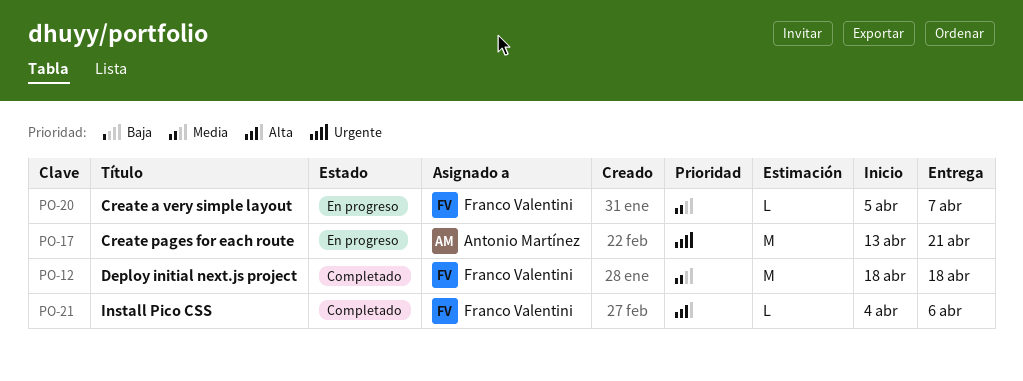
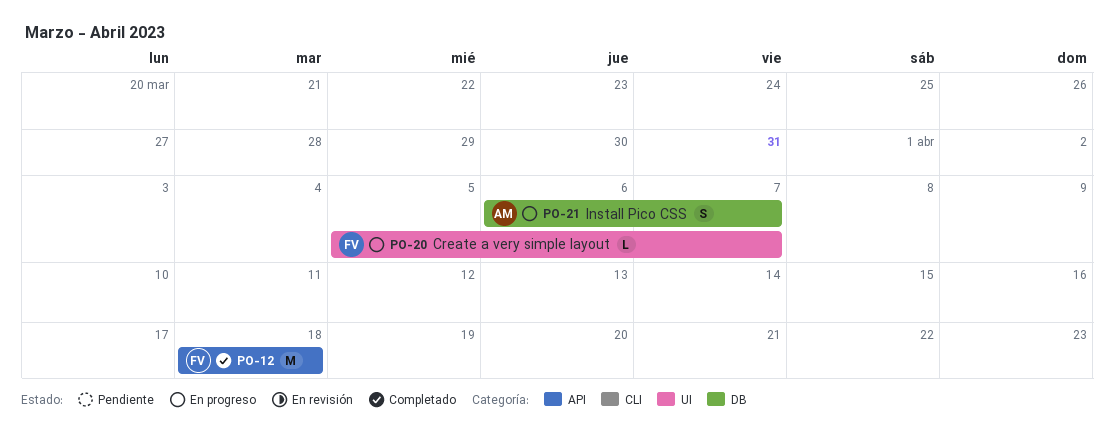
PO-17: present -> none
PO-21, status: Completado -> En progreso
PO-21, owner: Franco Valentini -> Antonio Martínez
PO-21, estimate: L -> S
PO-21, start: Apr 4 -> Apr 6
PO-21, due: Apr 6 -> Apr 7

